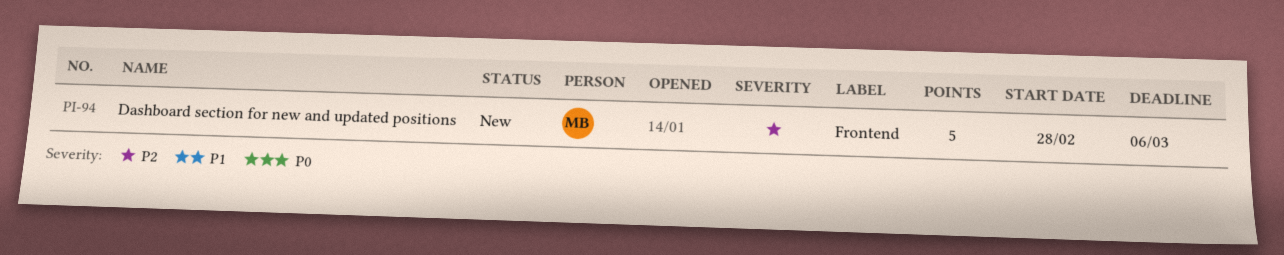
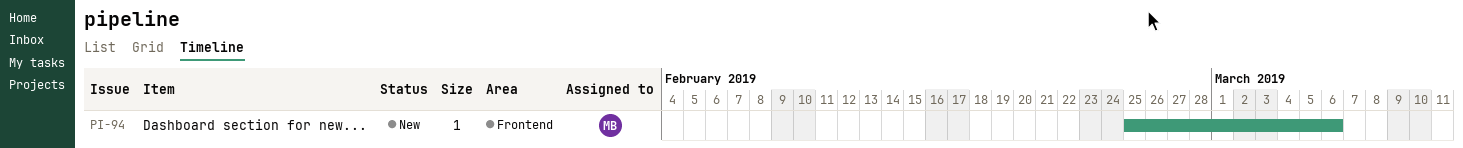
PI-94, estimate: 5 -> 1
PI-94, start: Feb 28 -> Feb 25

